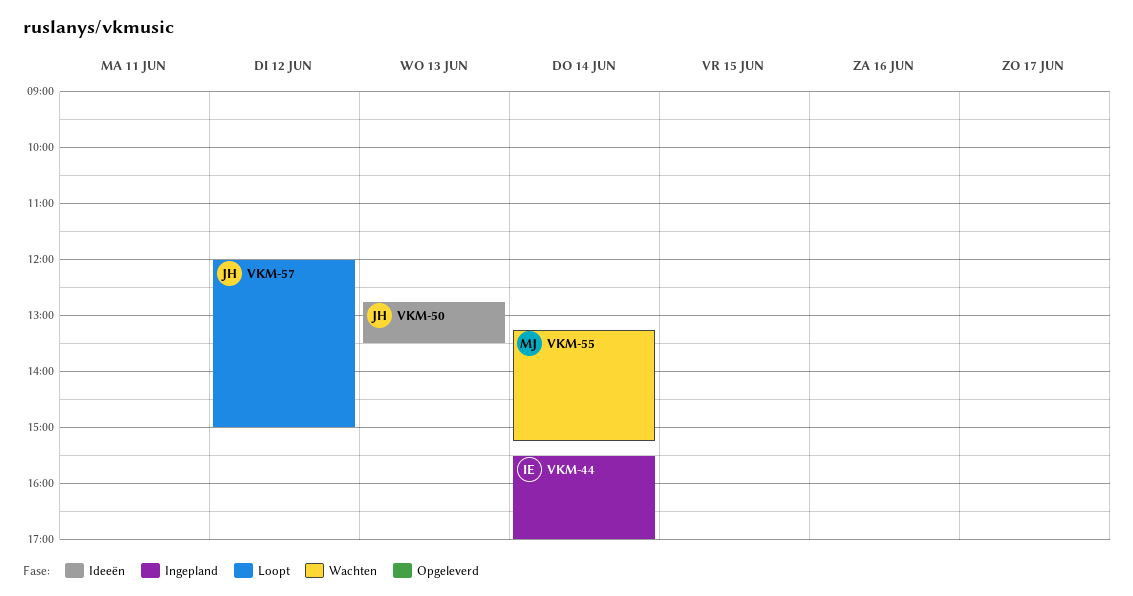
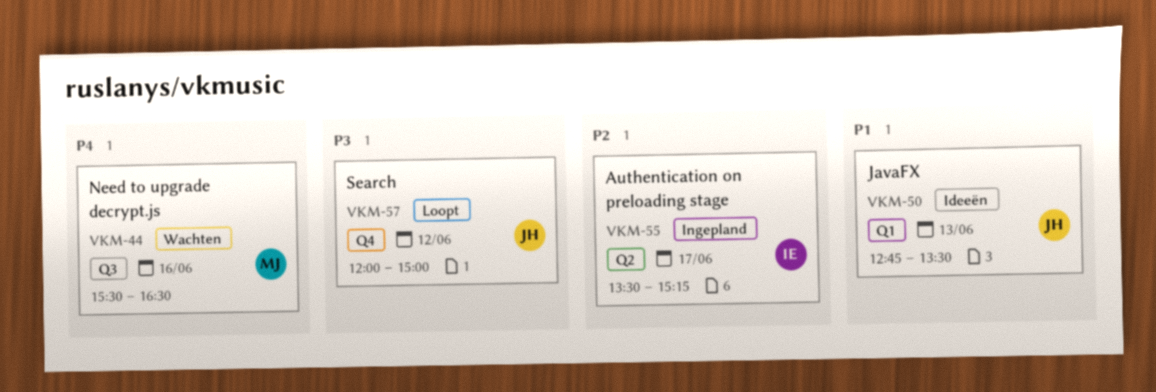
VKM-44, status: Ingepland -> Wachten
VKM-44, owner: IE -> MJ
VKM-44, day: Jun 14 -> Jun 16
VKM-44, ends: 17:00 -> 16:30
VKM-55, status: Wachten -> Ingepland
VKM-55, owner: MJ -> IE
VKM-55, day: Jun 14 -> Jun 17
VKM-55, begins: 13:15 -> 13:30

